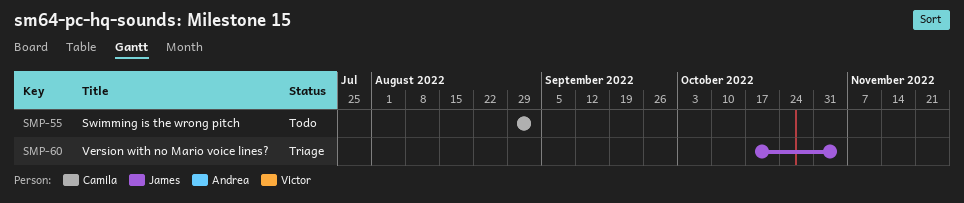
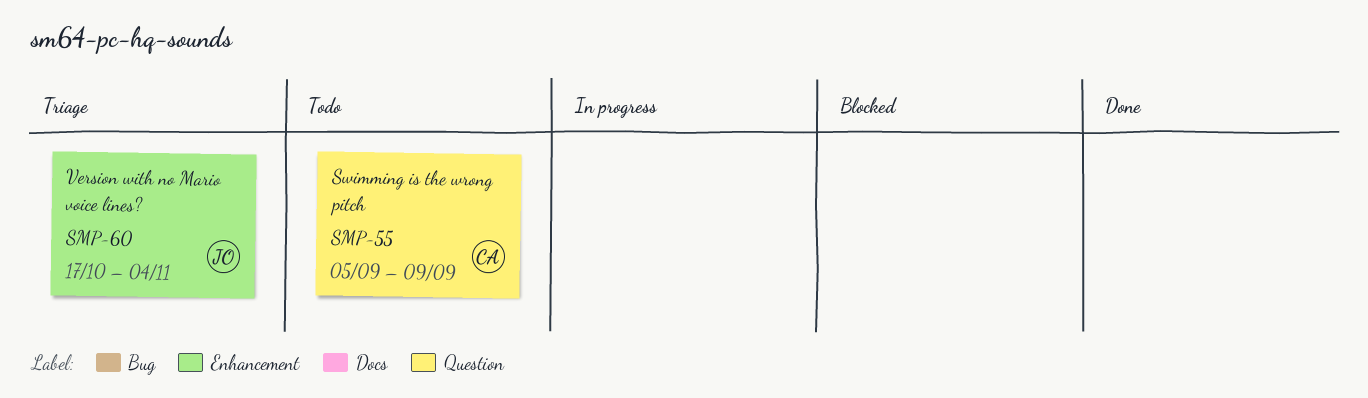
SMP-55, start: Aug 29 -> Sep 5
SMP-55, due: Sep 2 -> Sep 9

